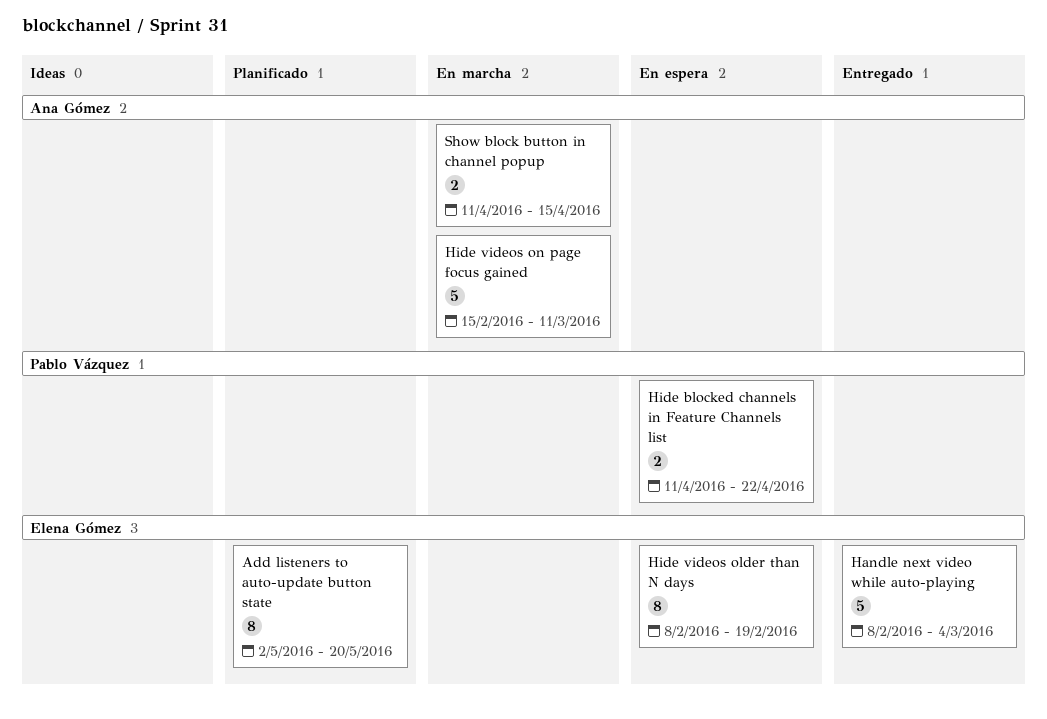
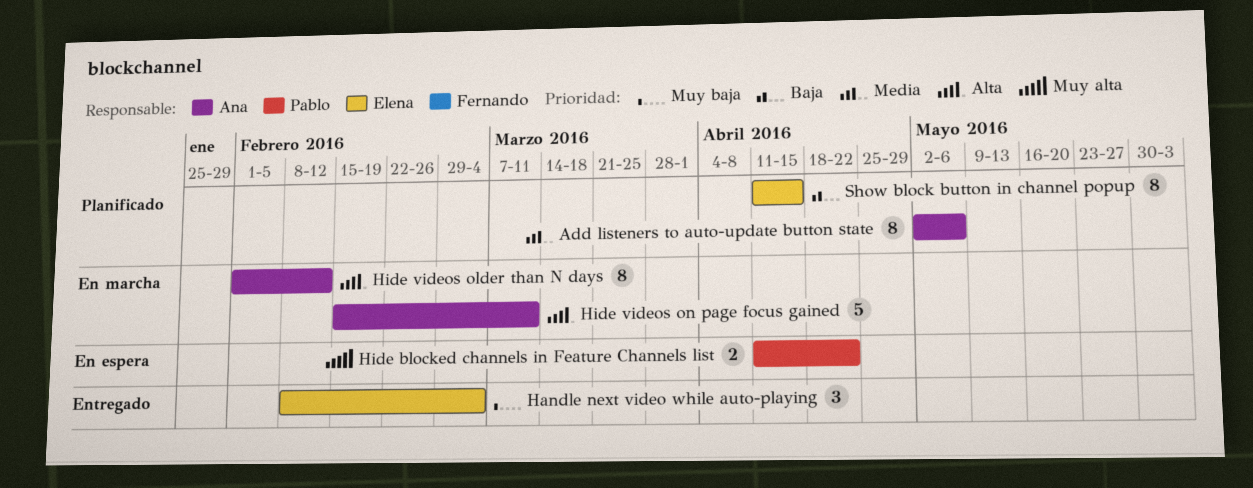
Add listeners to auto-update button state, owner: Elena Gómez -> Ana Gómez
Add listeners to auto-update button state, due: May 20 -> May 6
Handle next video while auto-playing, estimate: 5 -> 3
Hide videos older than N days, status: En espera -> En marcha
Hide videos older than N days, owner: Elena Gómez -> Ana Gómez
Hide videos older than N days, start: Feb 8 -> Feb 1
Hide videos older than N days, due: Feb 19 -> Feb 12
Show block button in channel popup, status: En marcha -> Planificado
Show block button in channel popup, owner: Ana Gómez -> Elena Gómez
Show block button in channel popup, estimate: 2 -> 8

